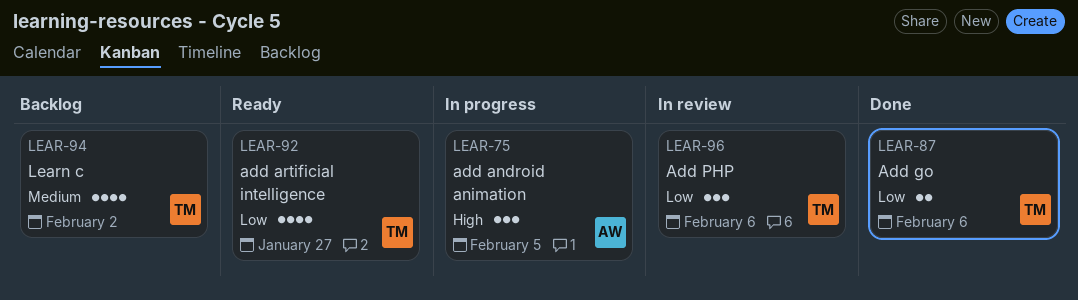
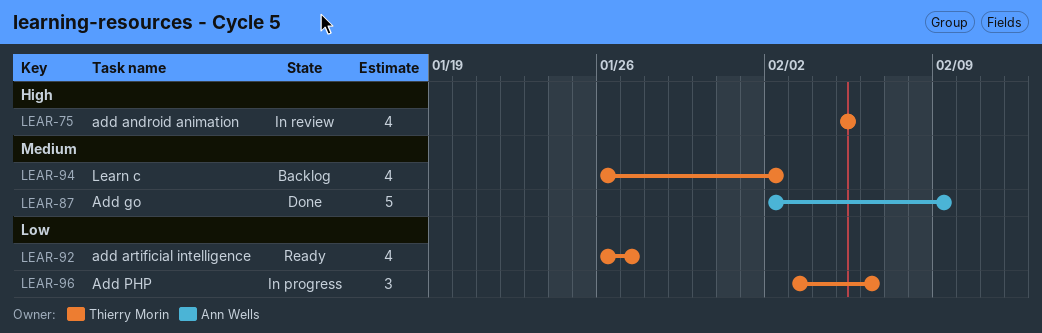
LEAR-75, status: In progress -> In review
LEAR-75, owner: Ann Wells -> Thierry Morin
LEAR-75, estimate: 3 -> 4
LEAR-87, owner: Thierry Morin -> Ann Wells
LEAR-87, priority: Low -> Medium
LEAR-87, estimate: 2 -> 5
LEAR-87, due: Feb 6 -> Feb 9
LEAR-96, status: In review -> In progress

